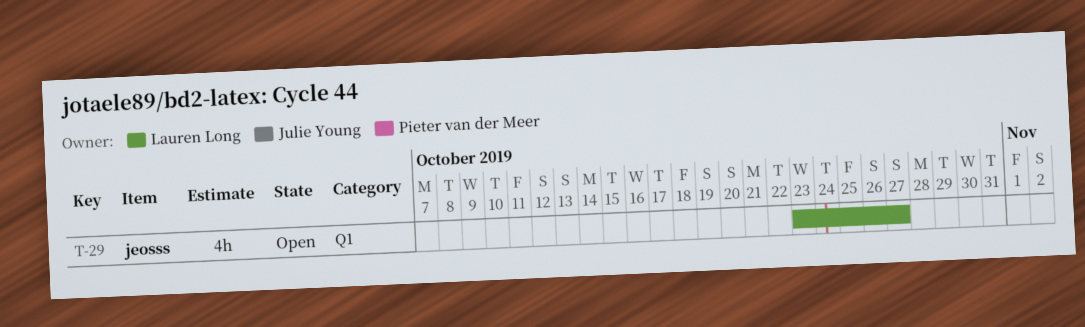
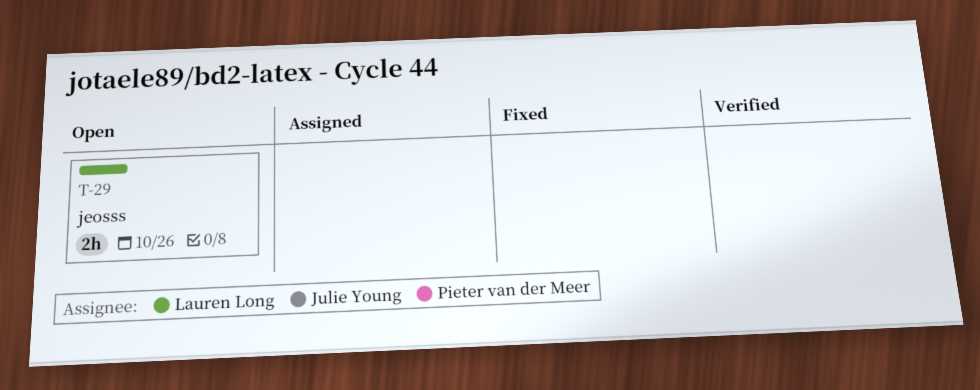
T-29, estimate: 4h -> 2h
T-29, due: Oct 27 -> Oct 26

